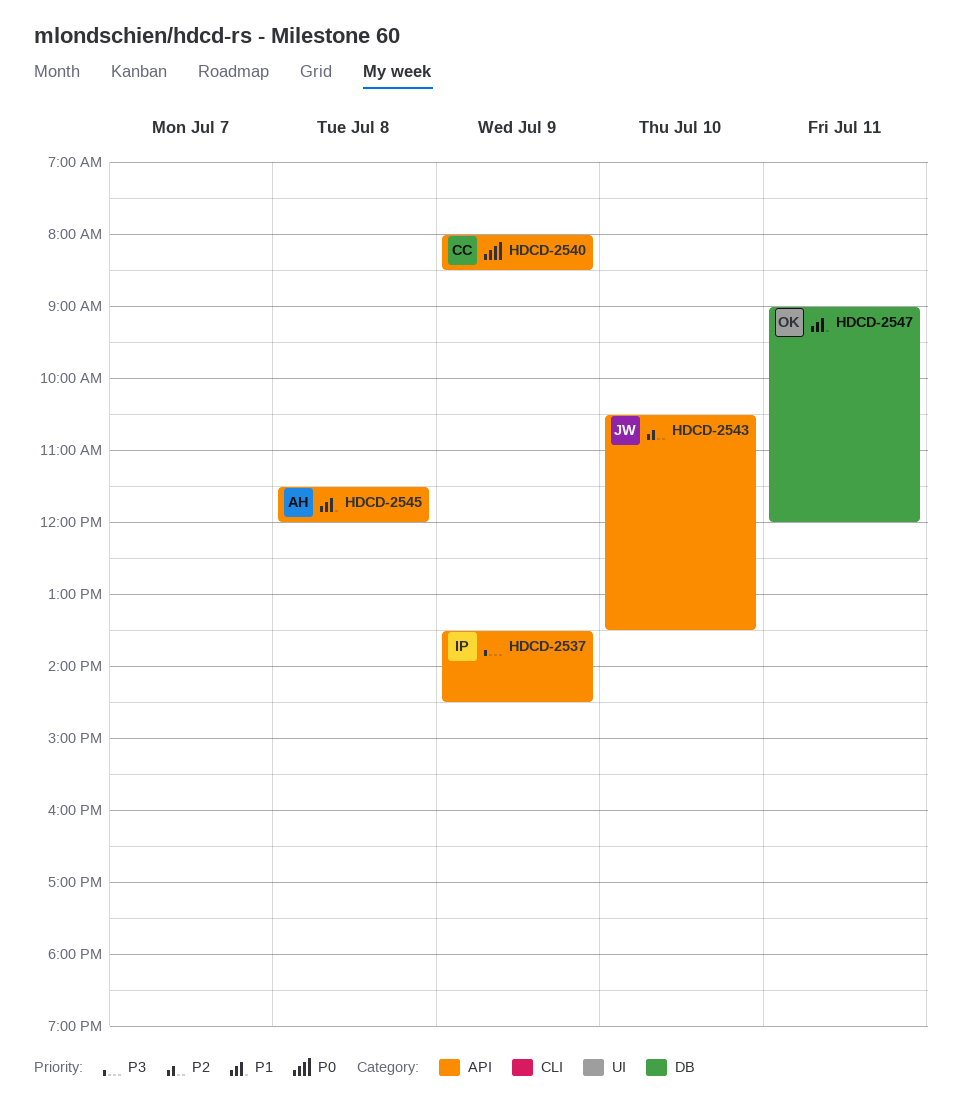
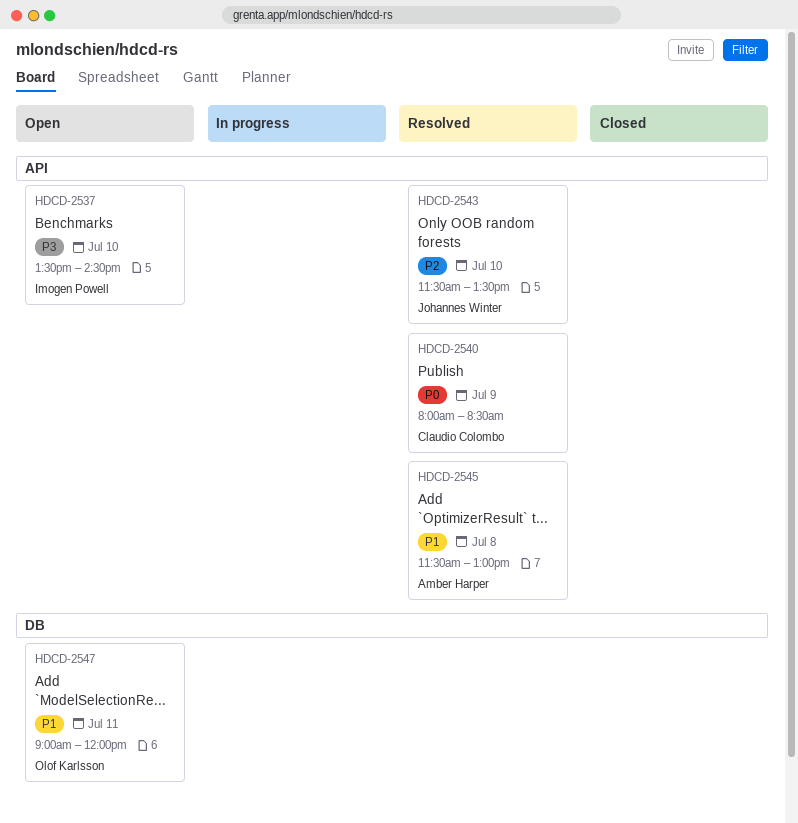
HDCD-2537, day: Jul 9 -> Jul 10
HDCD-2543, begins: 10:30 -> 11:30
HDCD-2545, ends: 12:00 -> 13:00

